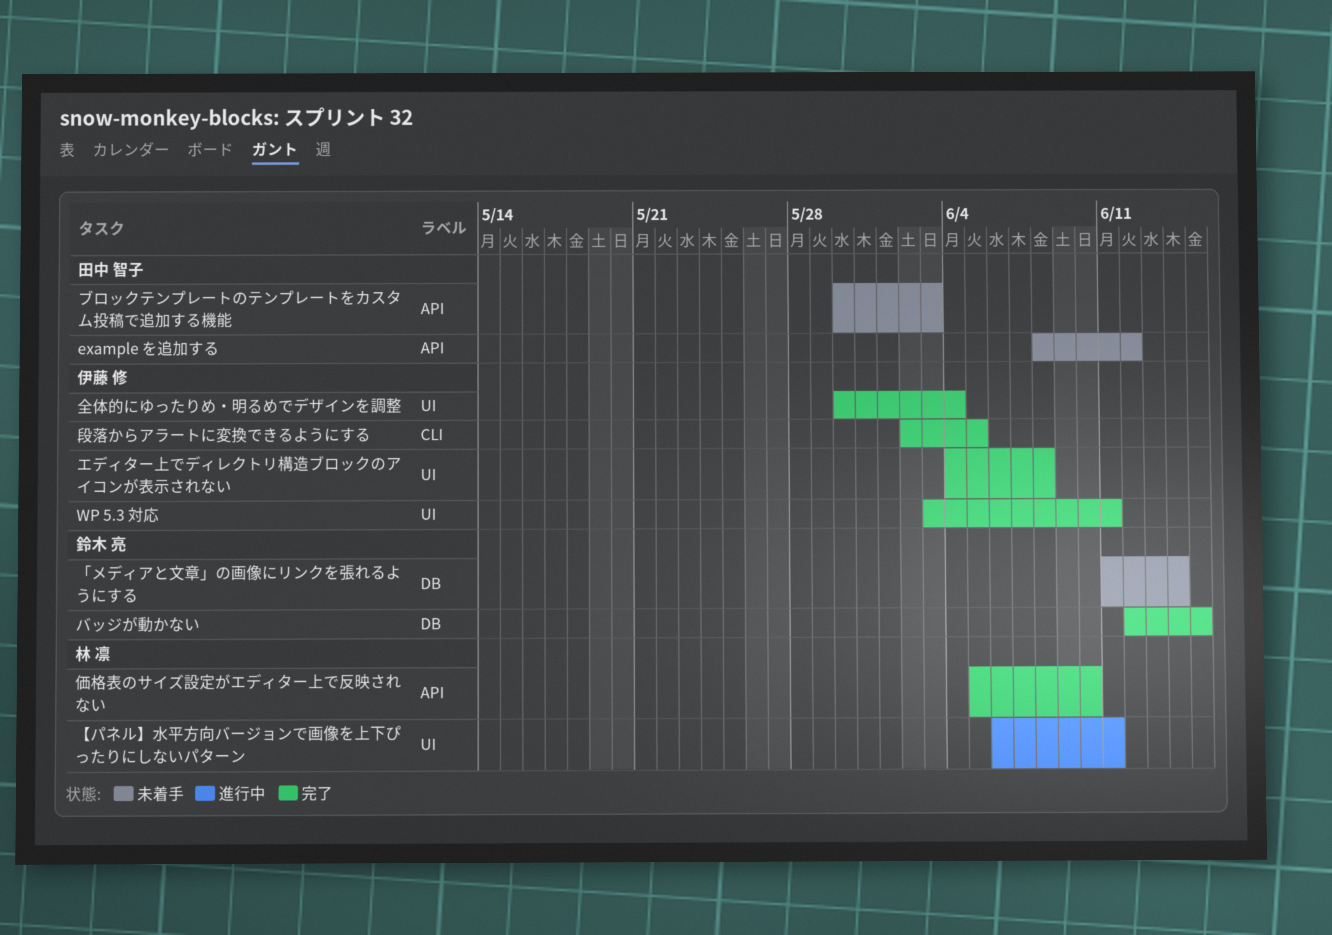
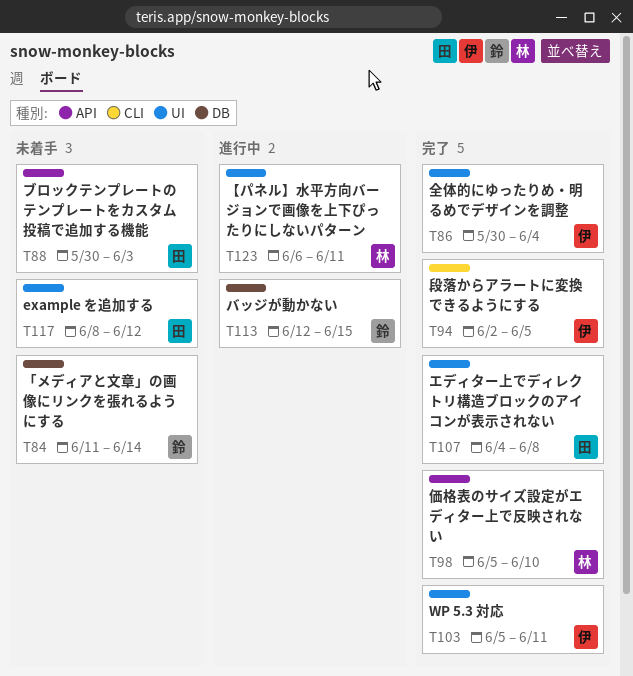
example を追加する, label: API -> UI
WP 5.3 対応, start: Jun 3 -> Jun 5
エディター上でディレクトリ構造ブロックのアイコンが表示されない, owner: 伊藤 修 -> 田中 智子
バッジが動かない, status: 完了 -> 進行中

